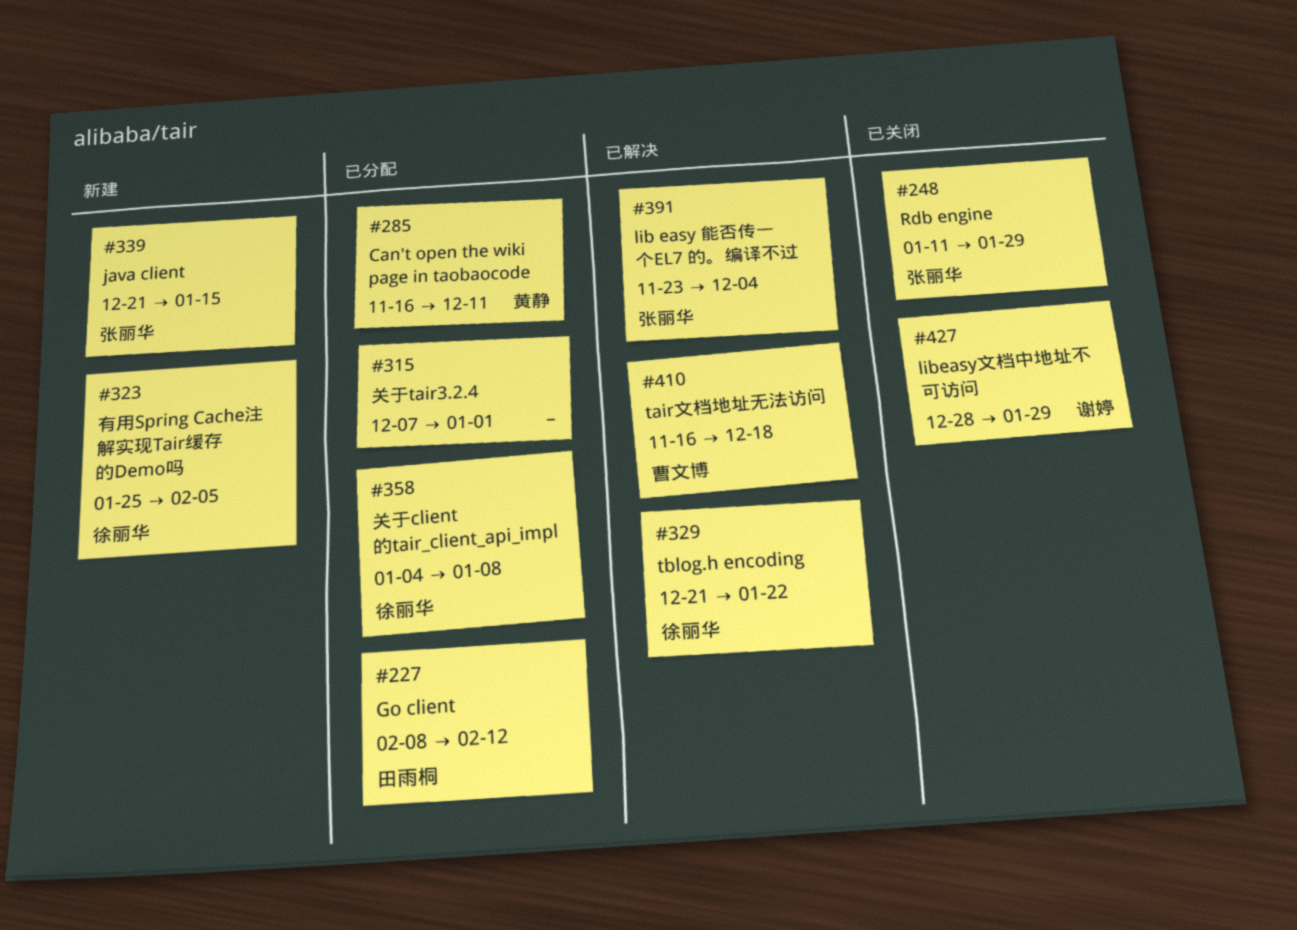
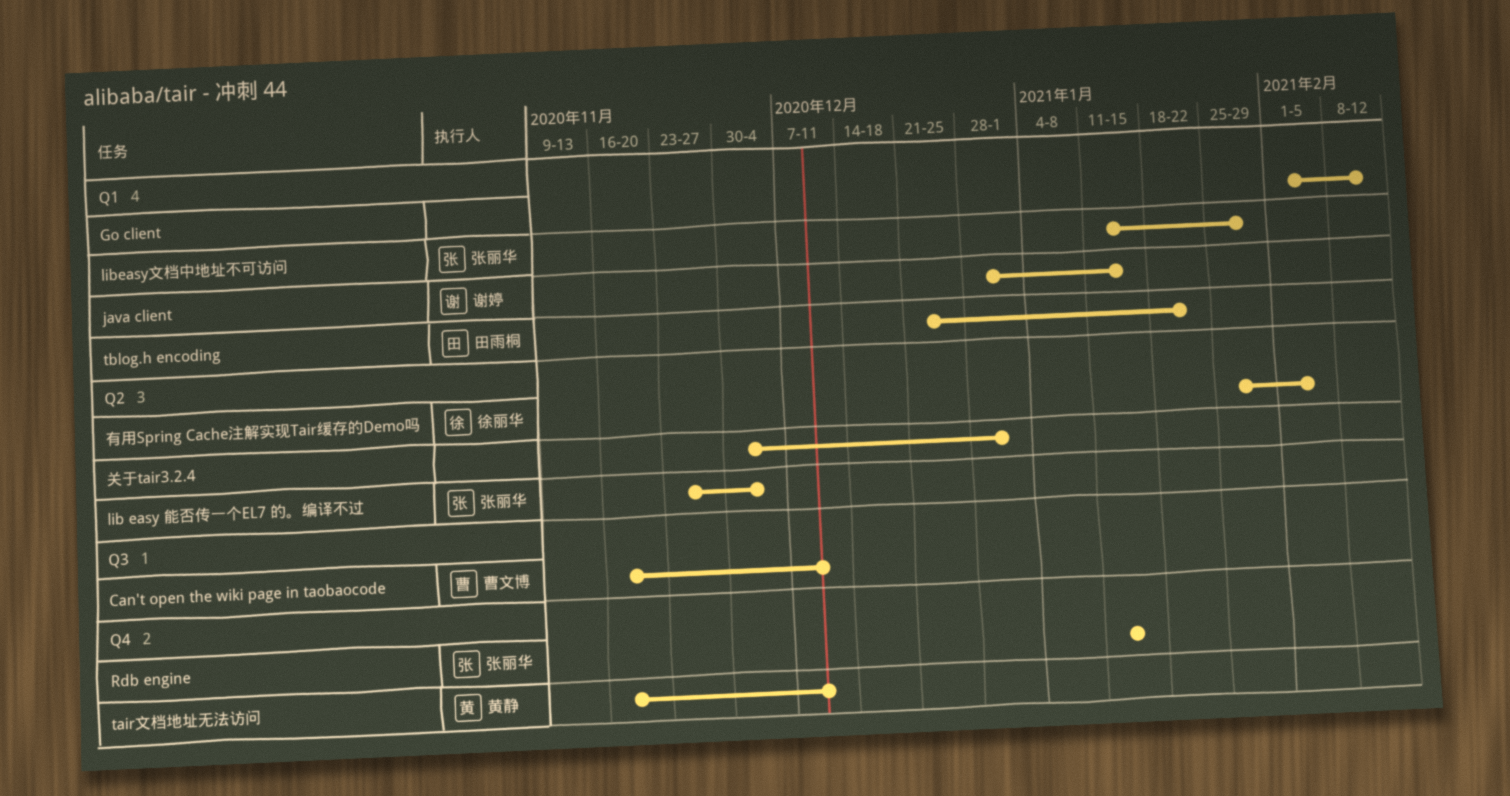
Can't open the wiki page in taobaocode, owner: 黄静 -> 曹文博
Go client, owner: 田雨桐 -> none
Go client, start: Feb 8 -> Feb 1
java client, owner: 张丽华 -> 谢婷
java client, start: Dec 21 -> Dec 28
libeasy文档中地址不可访问, owner: 谢婷 -> 张丽华
libeasy文档中地址不可访问, start: Dec 28 -> Jan 11
Rdb engine, due: Jan 29 -> Jan 15
tair文档地址无法访问, owner: 曹文博 -> 黄静
tair文档地址无法访问, due: Dec 18 -> Dec 11
tblog.h encoding, owner: 徐丽华 -> 田雨桐
关于client的tair_client_api_impl: present -> none
关于tair3.2.4, start: Dec 7 -> Nov 30

